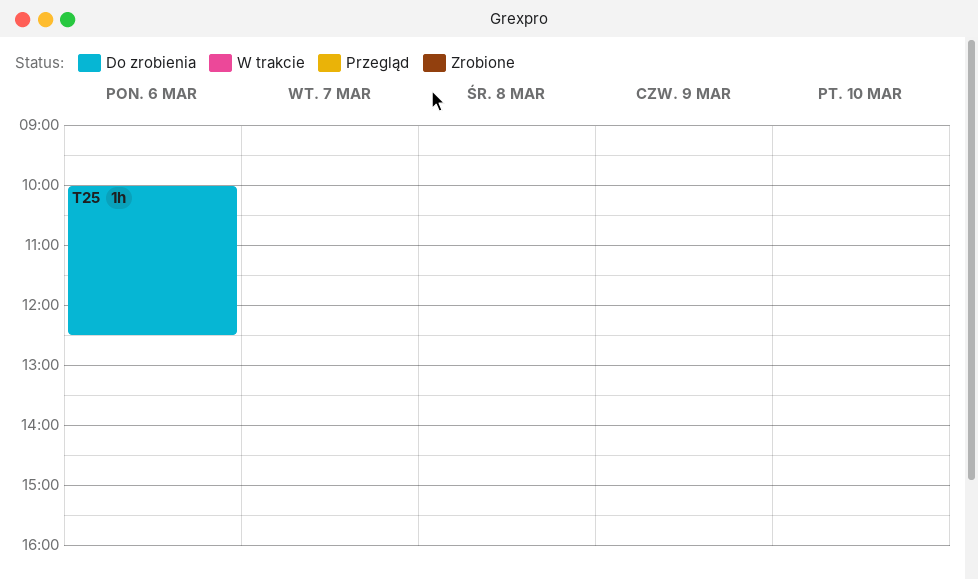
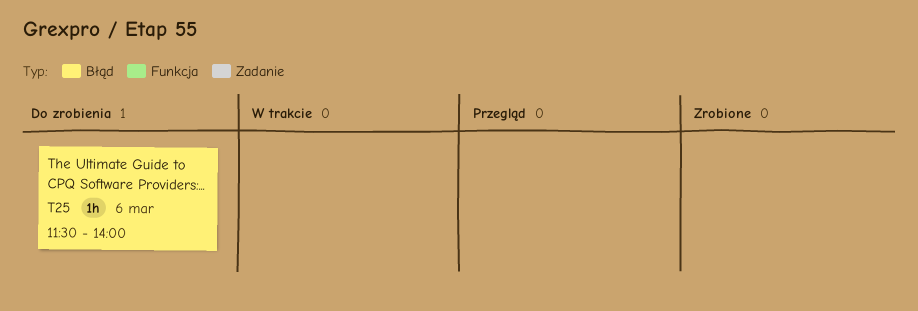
T25, begins: 10:00 -> 11:30
T25, ends: 12:30 -> 14:00

